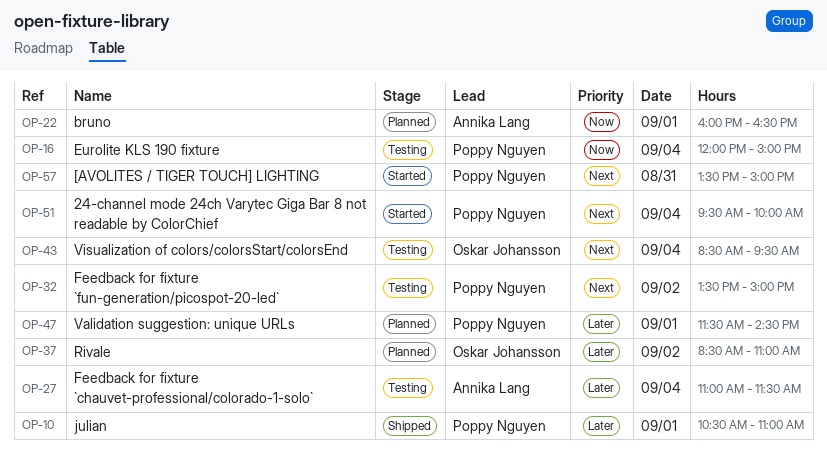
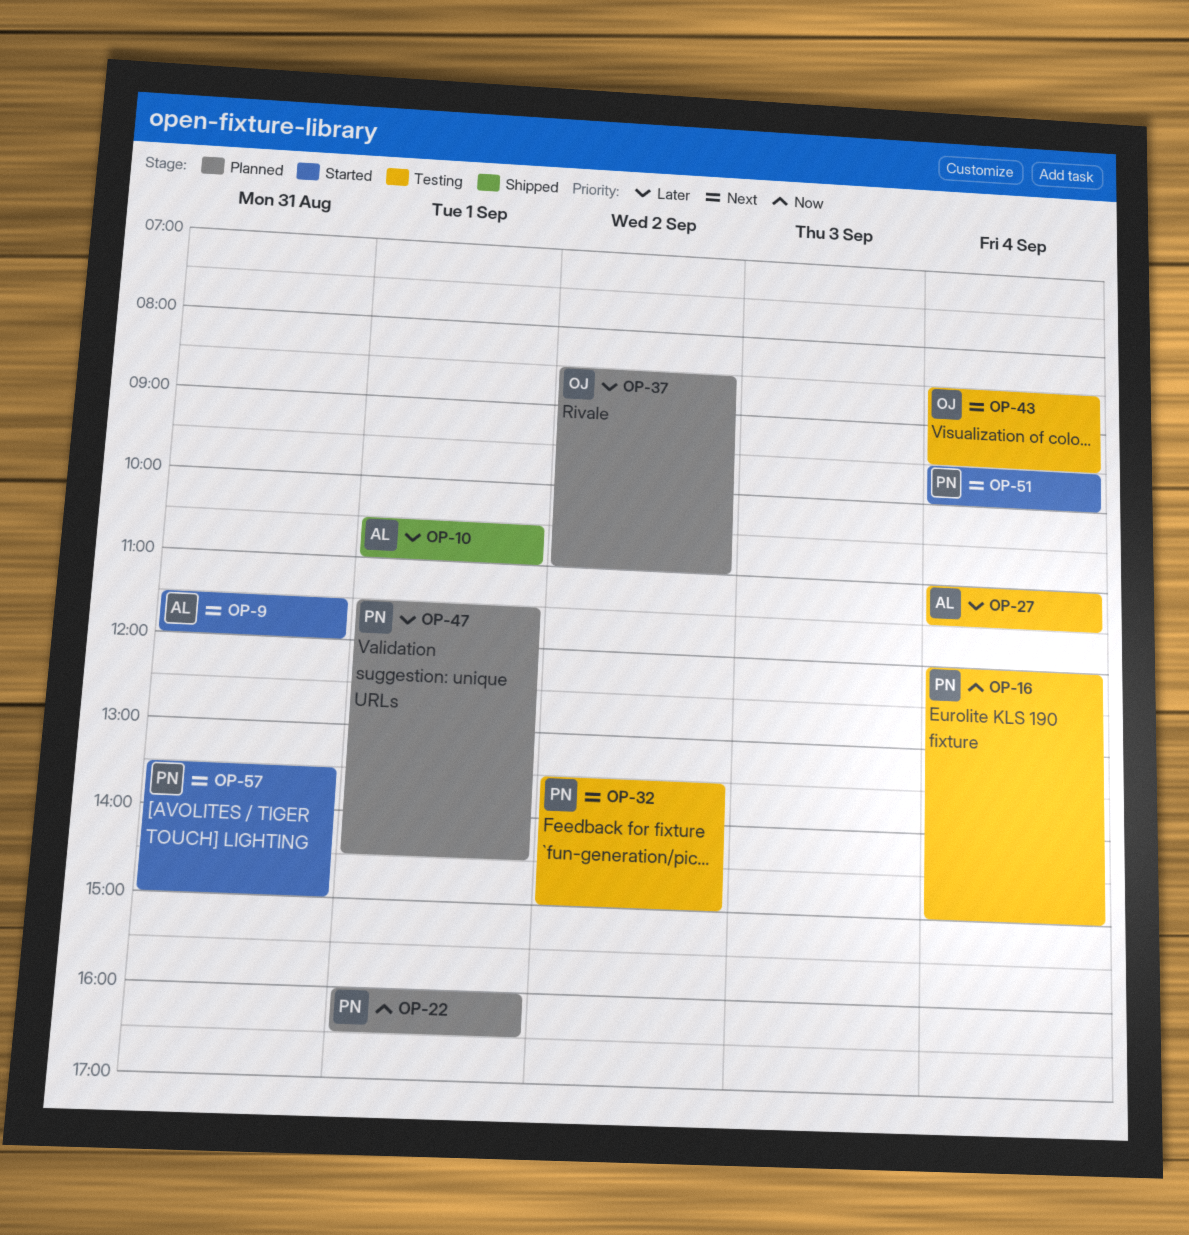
OP-9: none -> present
OP-10, owner: Poppy Nguyen -> Annika Lang
OP-22, owner: Annika Lang -> Poppy Nguyen

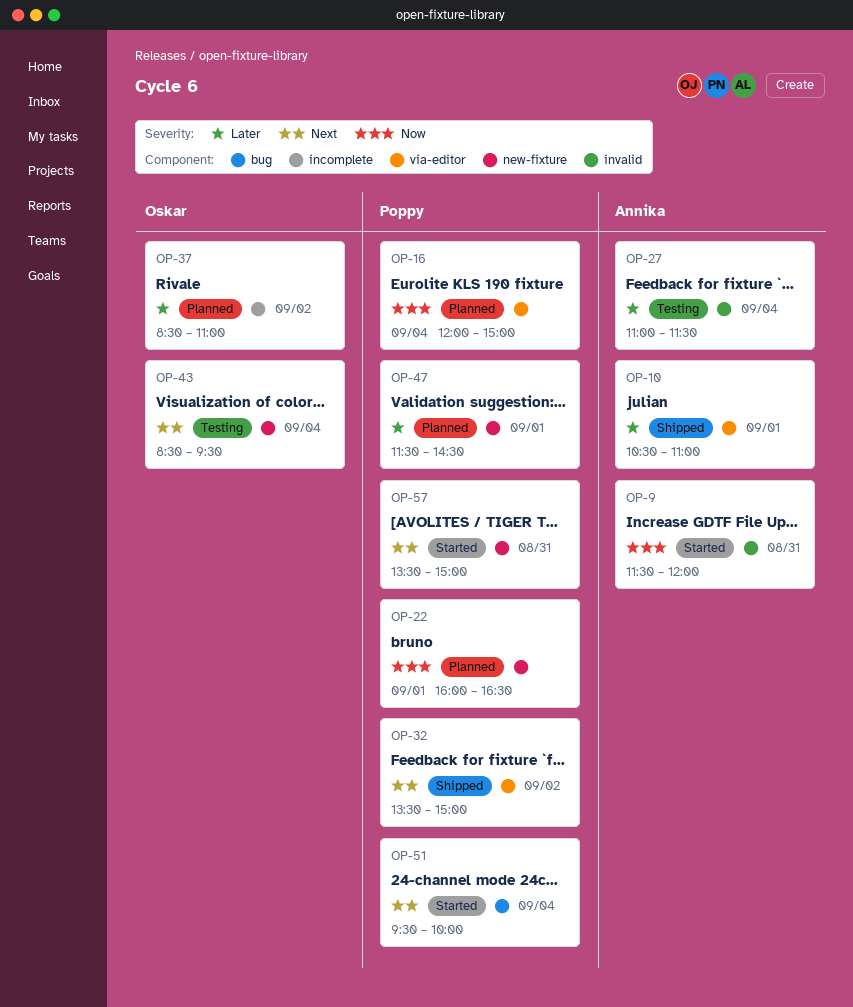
OP-9, priority: Next -> Now
OP-16, status: Testing -> Planned
OP-32, status: Testing -> Shipped

